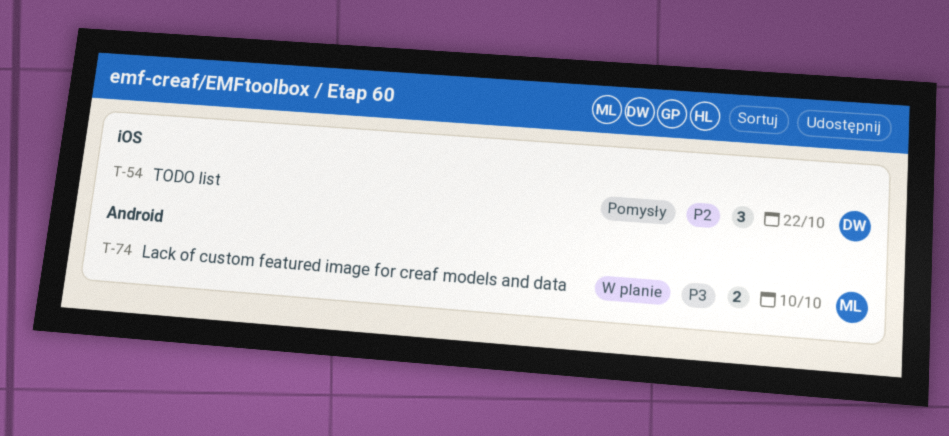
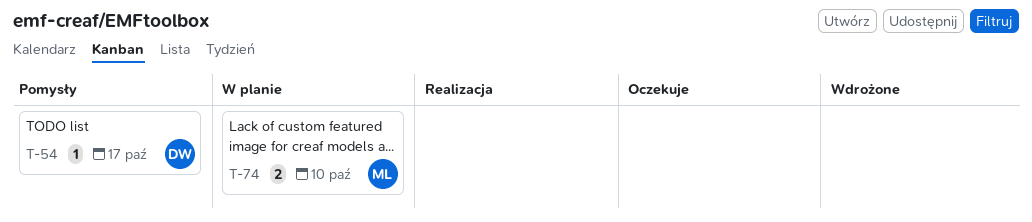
T-54, estimate: 3 -> 1
T-54, due: Oct 22 -> Oct 17

